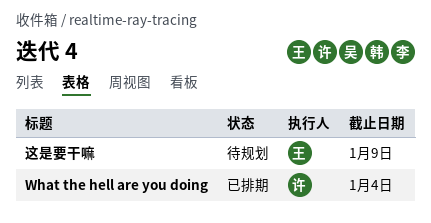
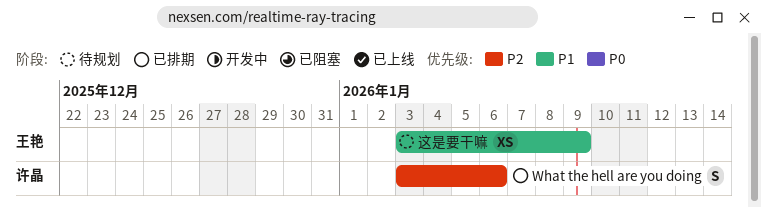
What the hell are you doing, due: Jan 4 -> Jan 6

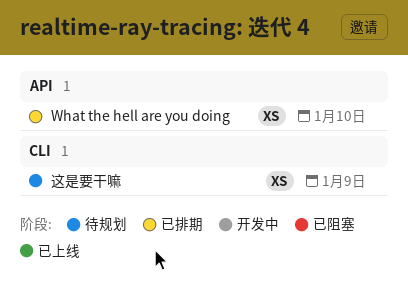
What the hell are you doing, estimate: S -> XS
What the hell are you doing, due: Jan 6 -> Jan 10

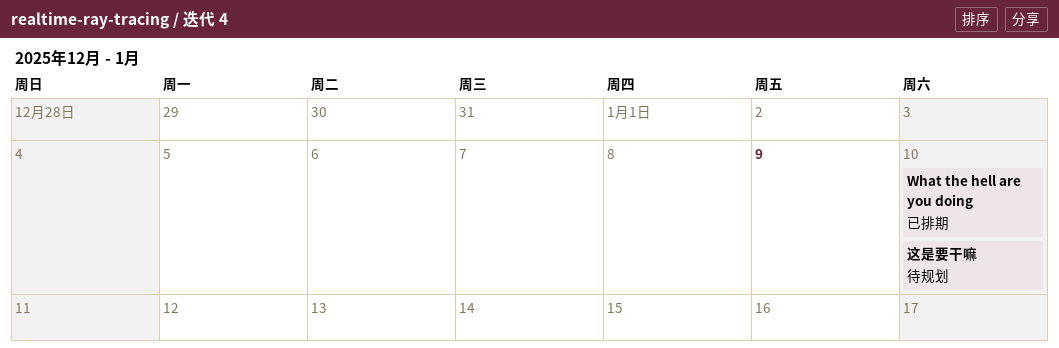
这是要干嘛, due: Jan 9 -> Jan 10

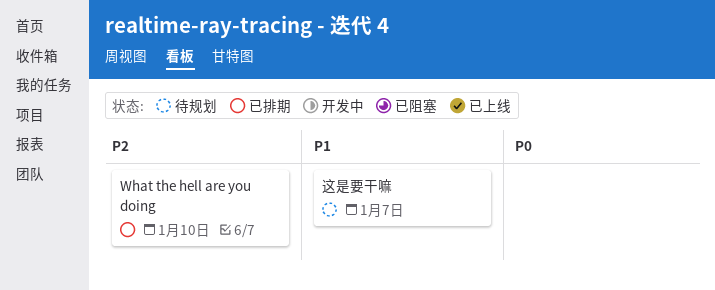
这是要干嘛, due: Jan 10 -> Jan 7

